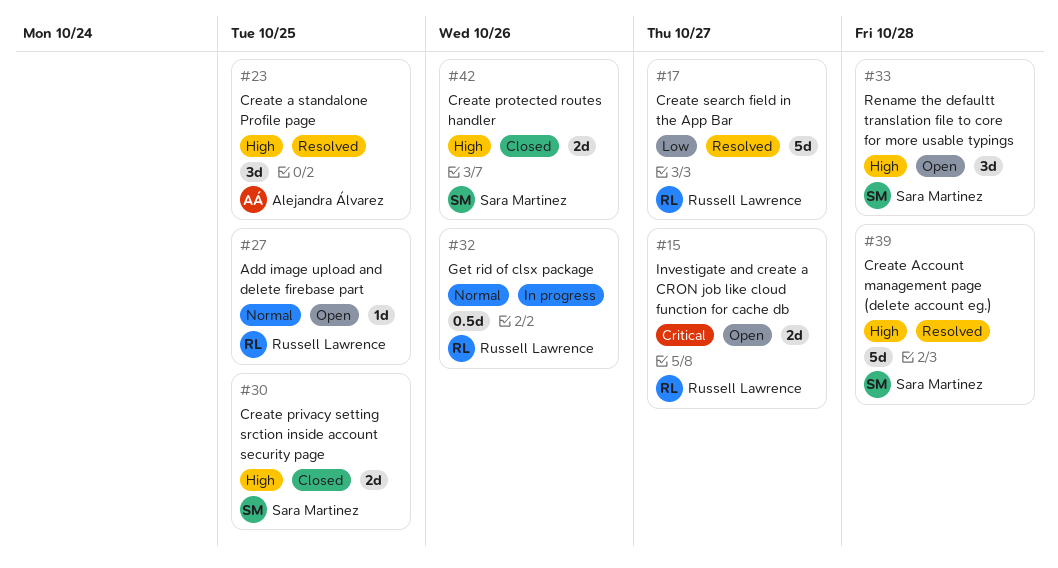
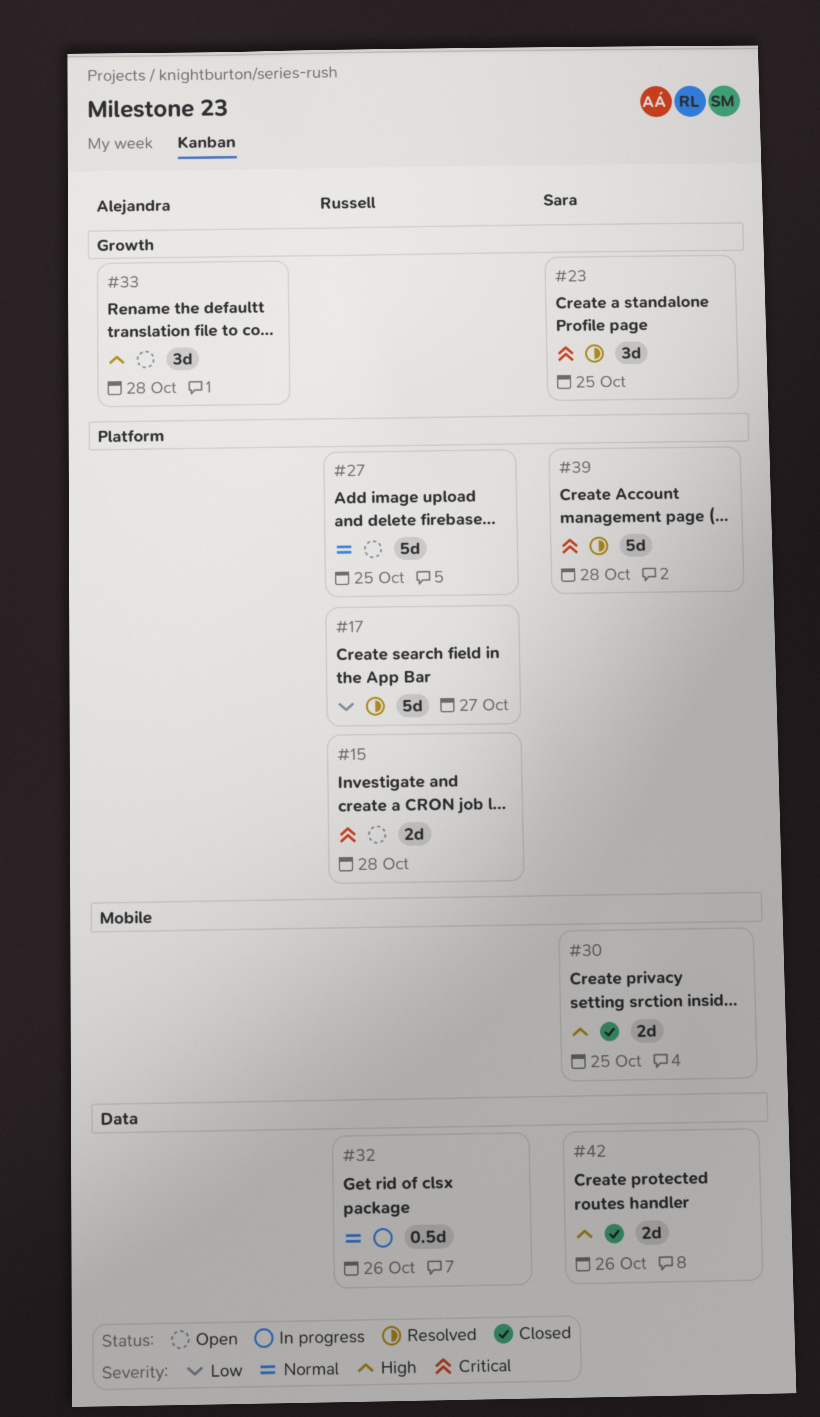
#15, due: Oct 27 -> Oct 28
#23, owner: Alejandra Álvarez -> Sara Martinez
#23, priority: High -> Critical
#27, estimate: 1d -> 5d
#33, owner: Sara Martinez -> Alejandra Álvarez
#39, priority: High -> Critical

